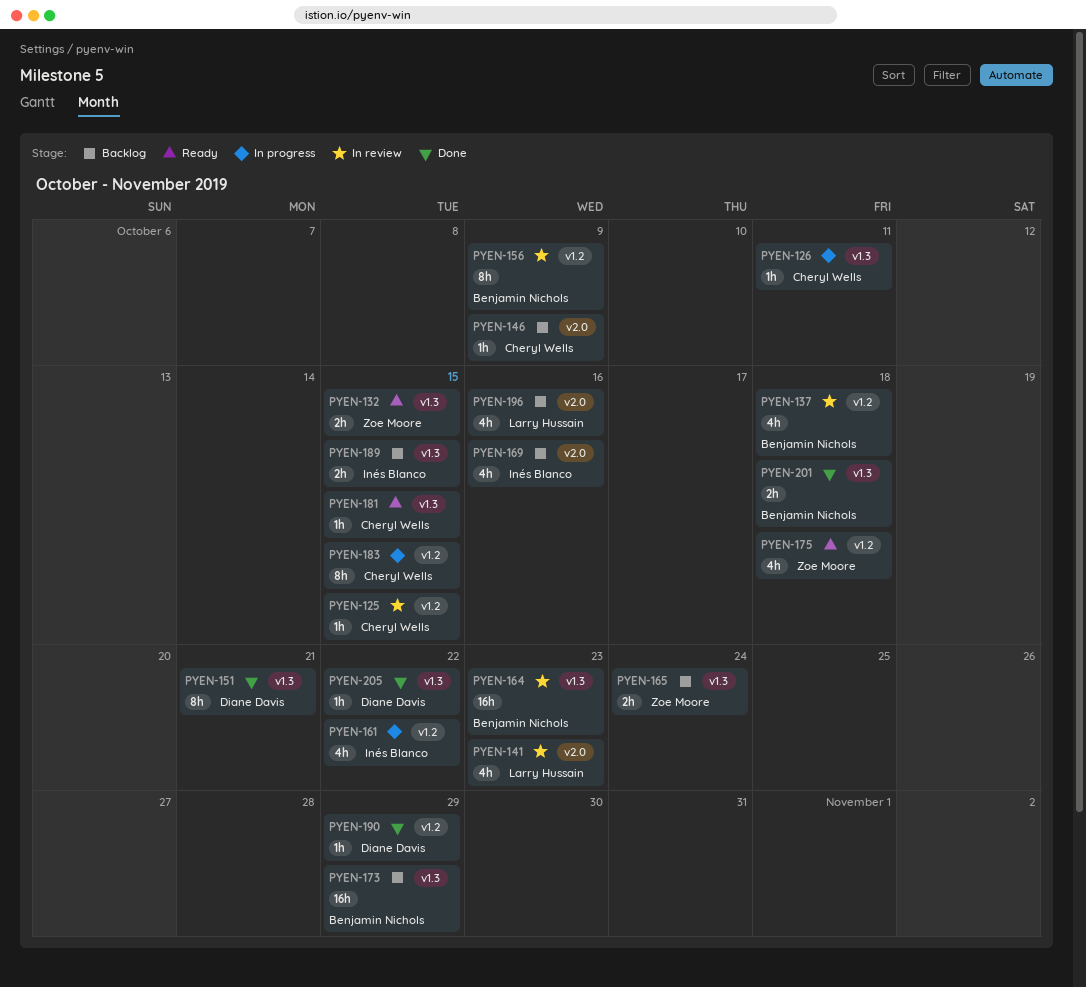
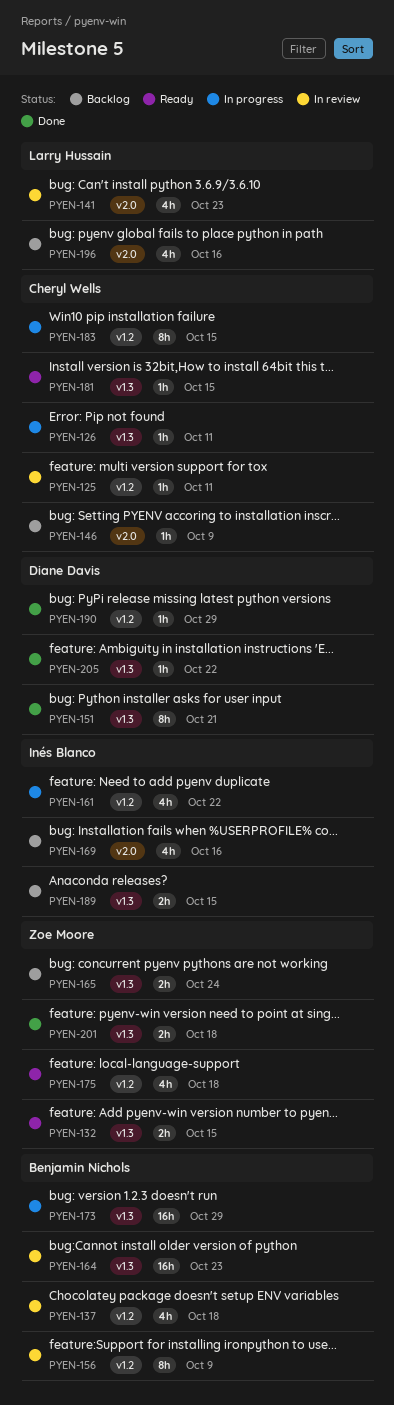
PYEN-125, due: Oct 15 -> Oct 11
PYEN-173, status: Backlog -> In progress
PYEN-201, owner: Benjamin Nichols -> Zoe Moore

